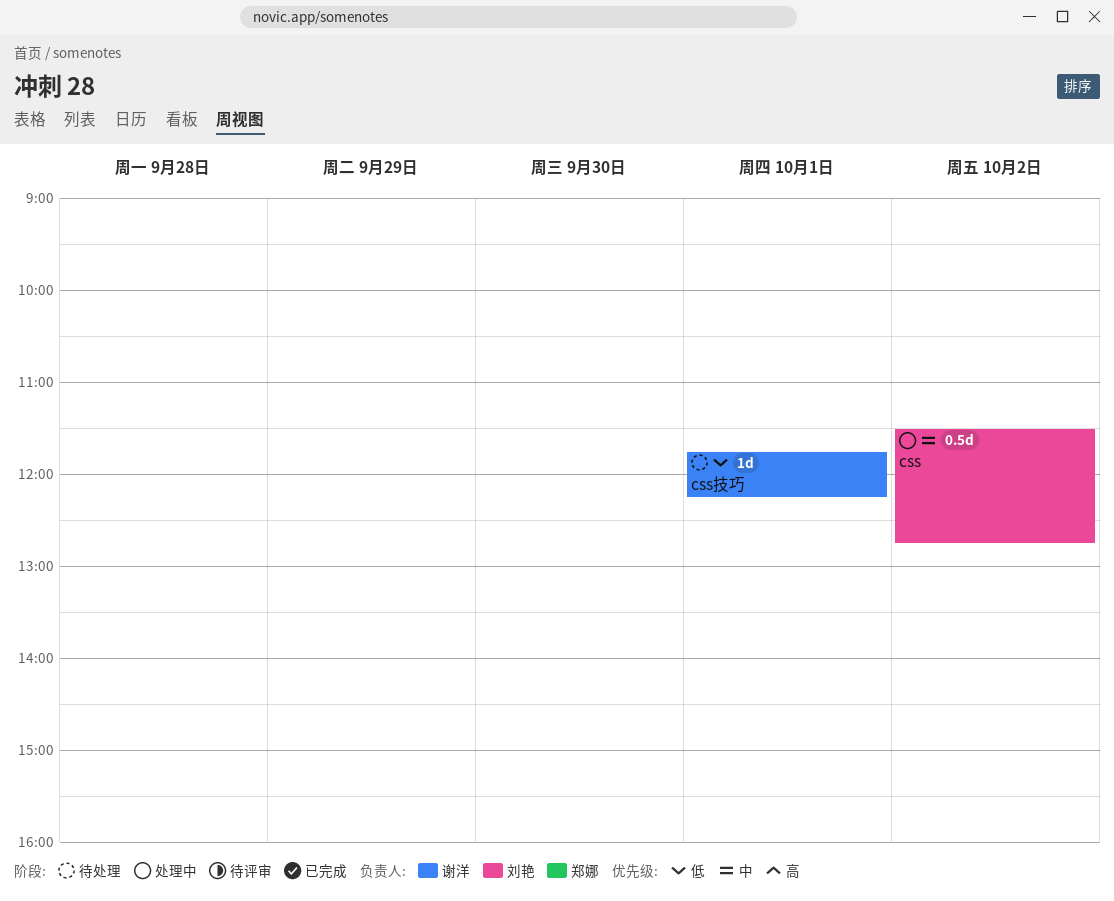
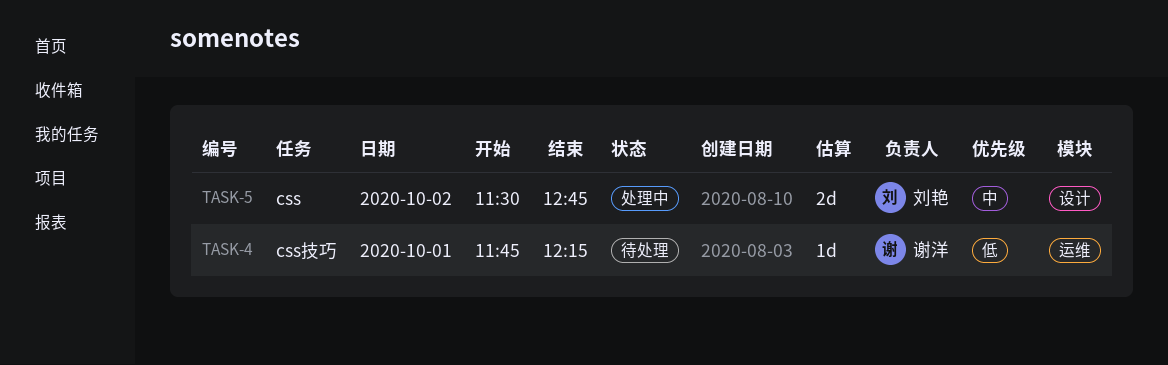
css, estimate: 0.5d -> 2d

